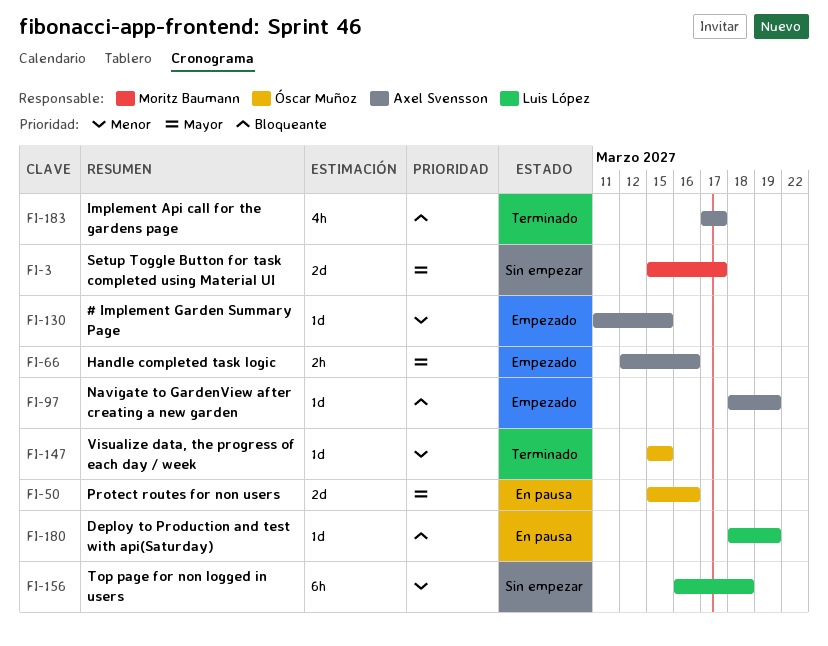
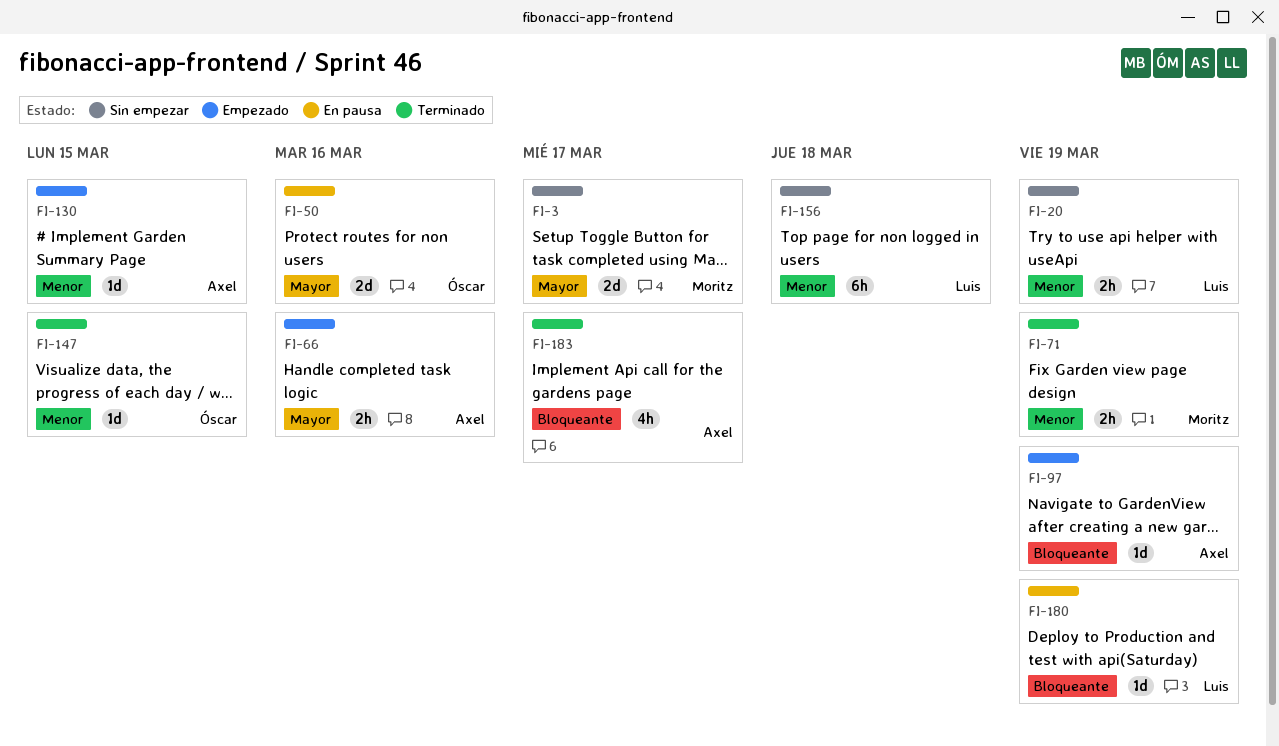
FI-20: none -> present
FI-71: none -> present

